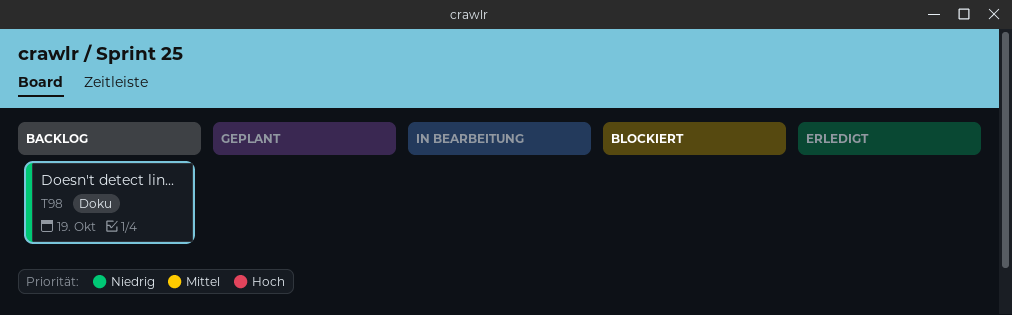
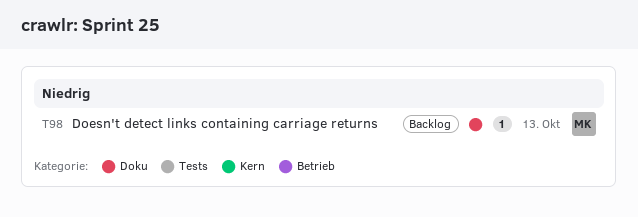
T98, due: Oct 19 -> Oct 13

